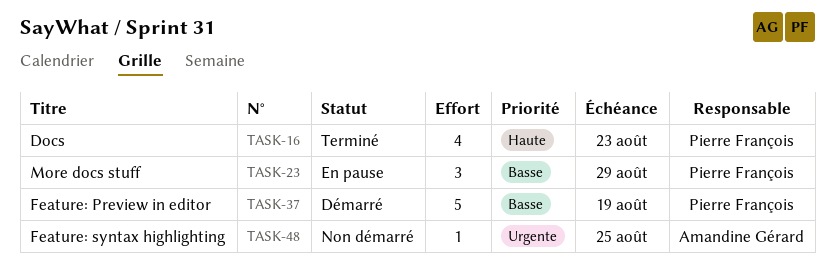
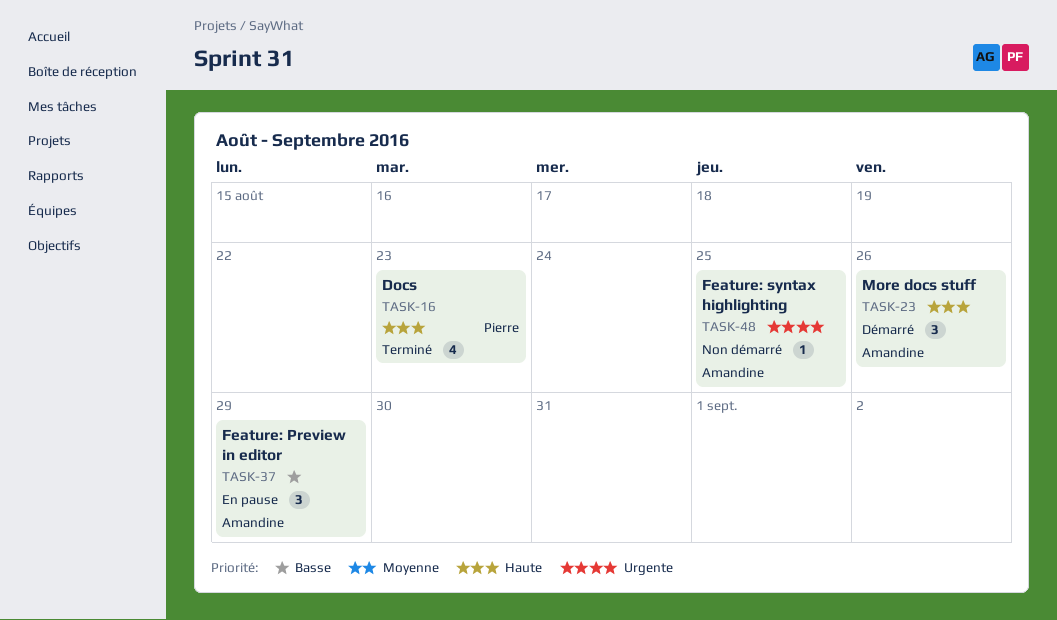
TASK-23, status: En pause -> Démarré
TASK-23, owner: Pierre François -> Amandine Gérard
TASK-23, priority: Basse -> Haute
TASK-23, due: Aug 29 -> Aug 26
TASK-37, status: Démarré -> En pause
TASK-37, owner: Pierre François -> Amandine Gérard
TASK-37, estimate: 5 -> 3
TASK-37, due: Aug 19 -> Aug 29

